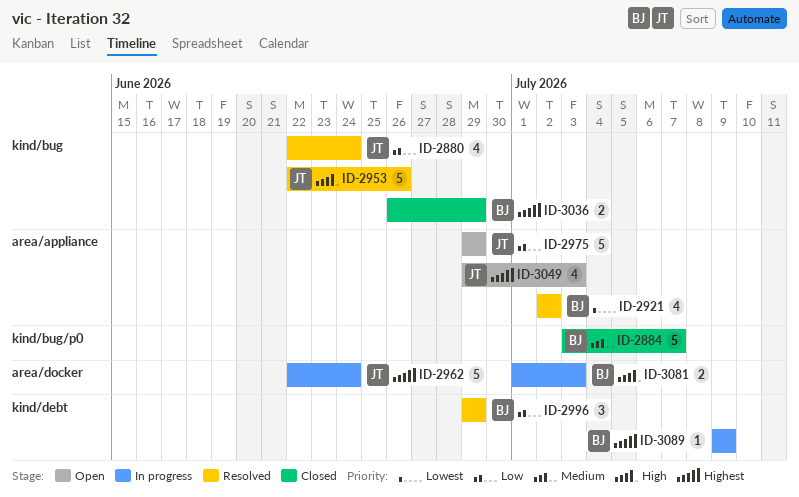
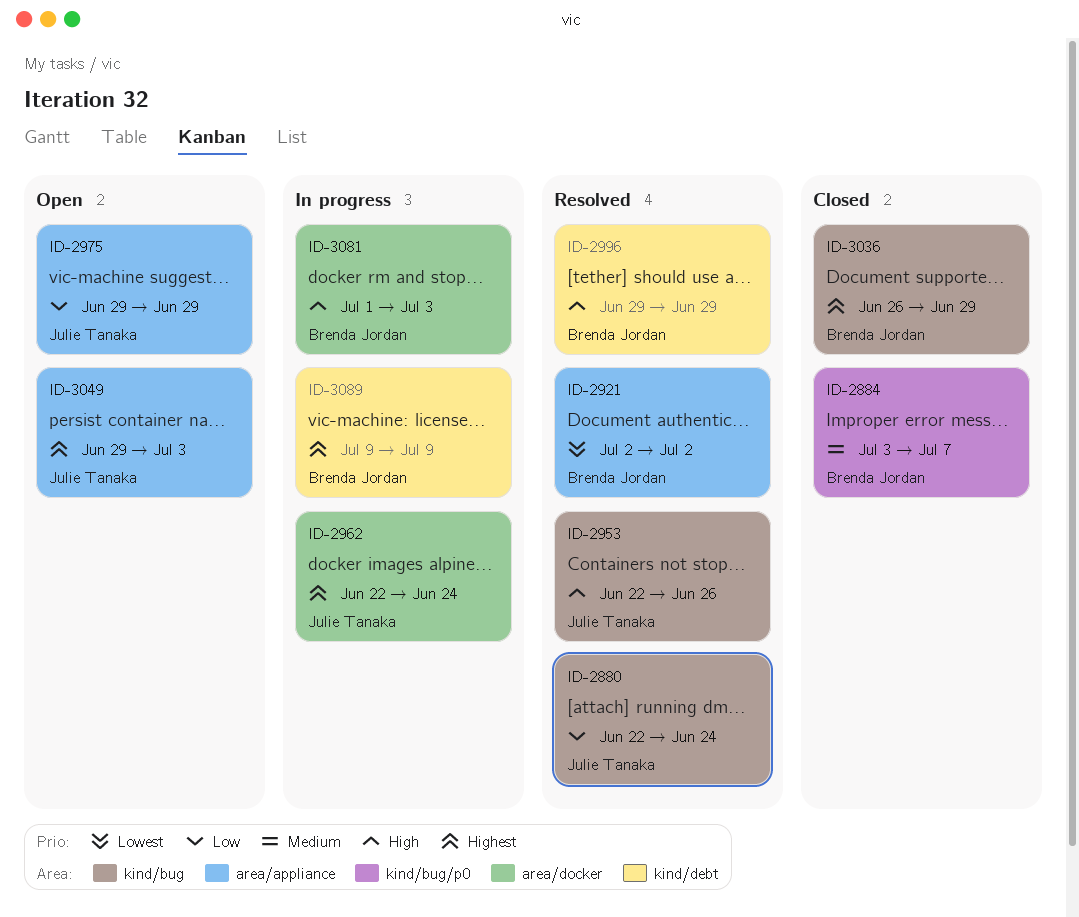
ID-2996, priority: Low -> High

